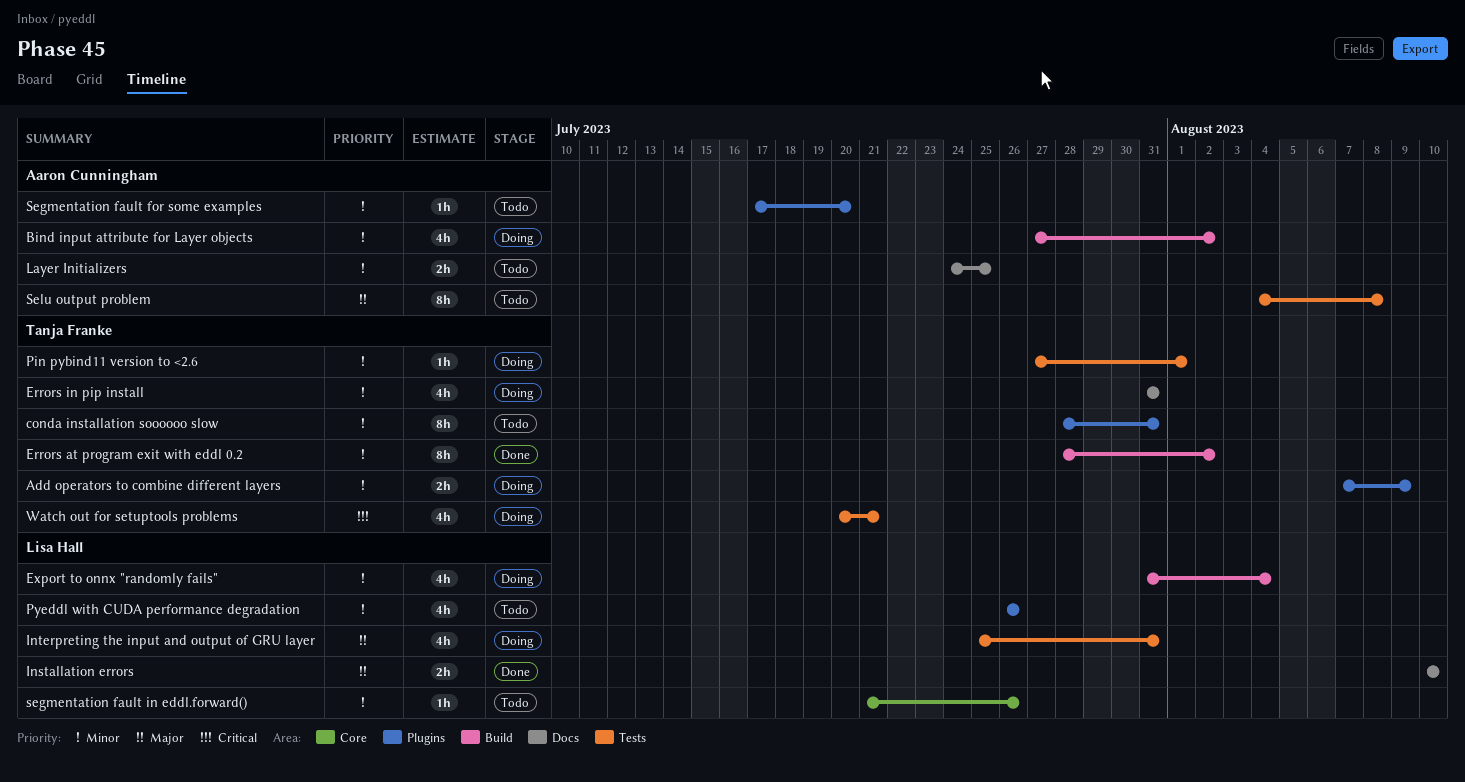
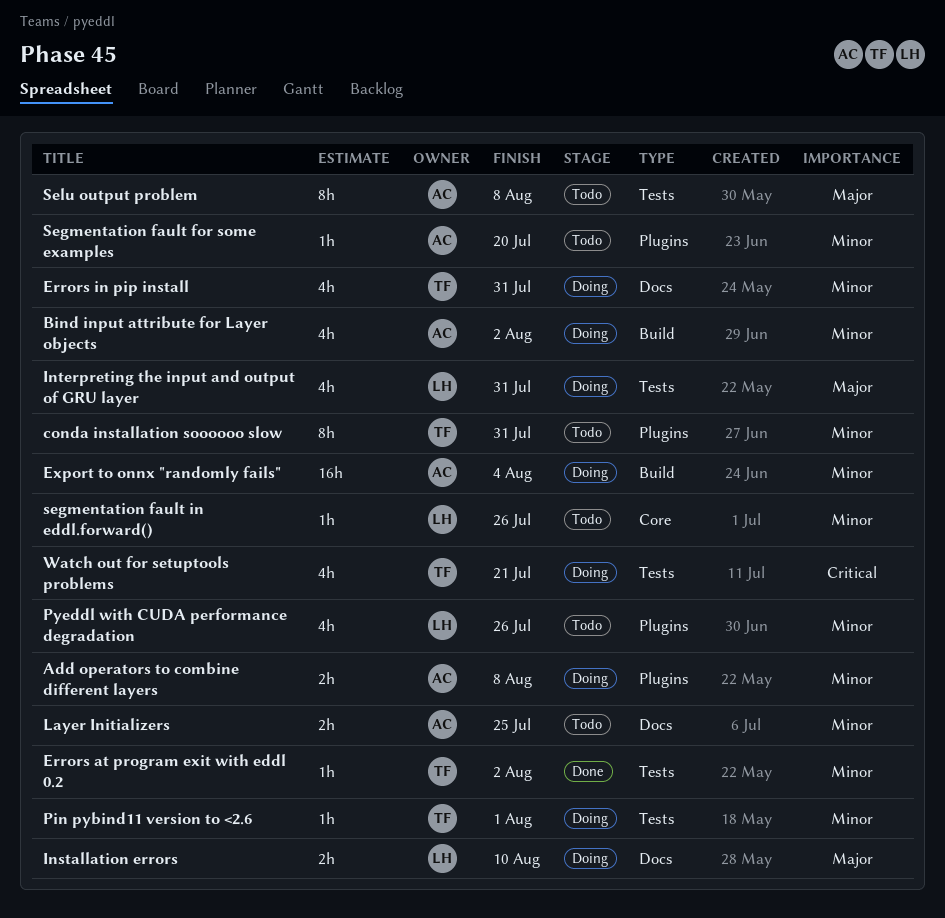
Add operators to combine different layers, owner: Tanja Franke -> Aaron Cunningham
Add operators to combine different layers, due: Aug 9 -> Aug 8
Errors at program exit with eddl 0.2, label: Build -> Tests
Errors at program exit with eddl 0.2, estimate: 8h -> 1h
Export to onnx "randomly fails", owner: Lisa Hall -> Aaron Cunningham
Export to onnx "randomly fails", estimate: 4h -> 16h
Installation errors, status: Done -> Doing

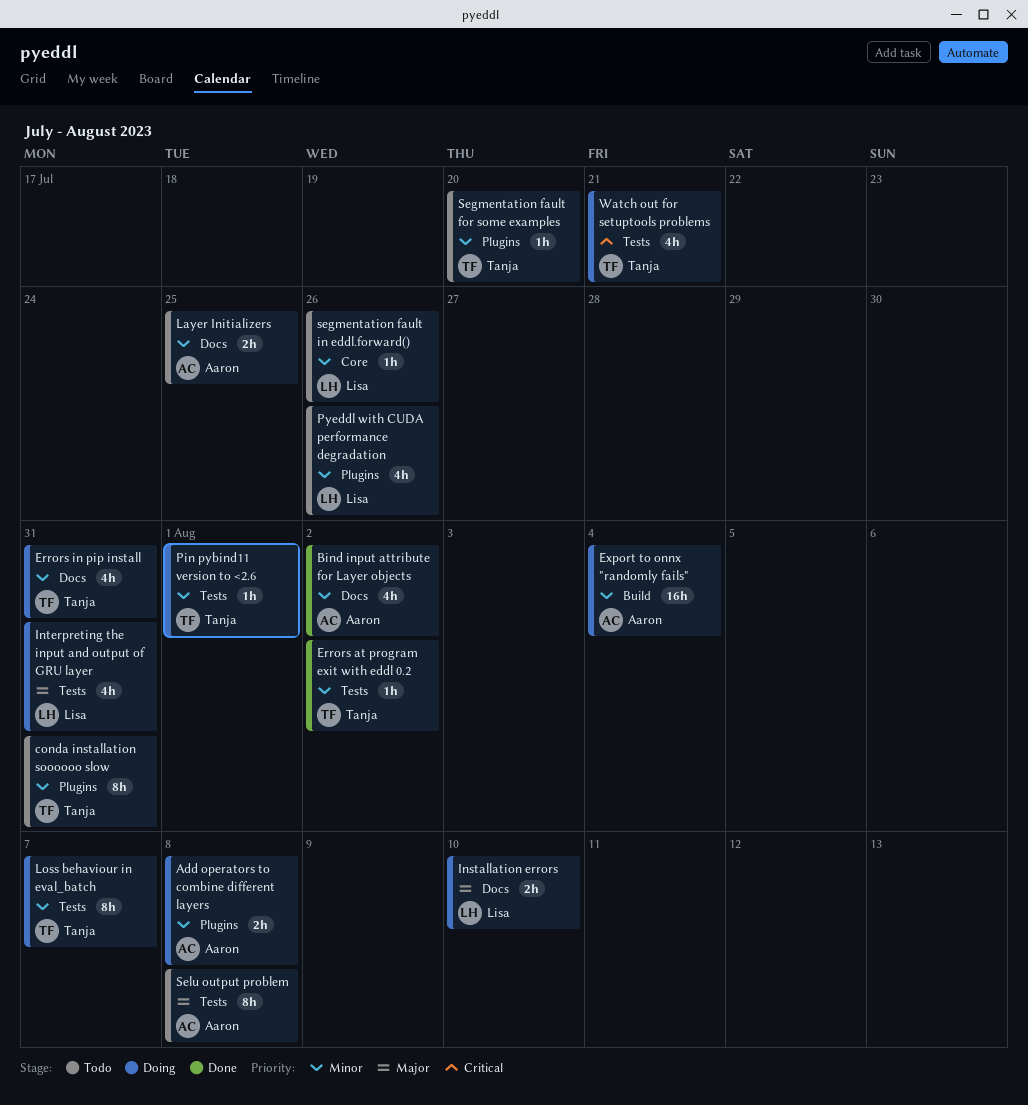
Bind input attribute for Layer objects, status: Doing -> Done
Bind input attribute for Layer objects, label: Build -> Docs
Loss behaviour in eval_batch: none -> present
Segmentation fault for some examples, owner: Aaron -> Tanja

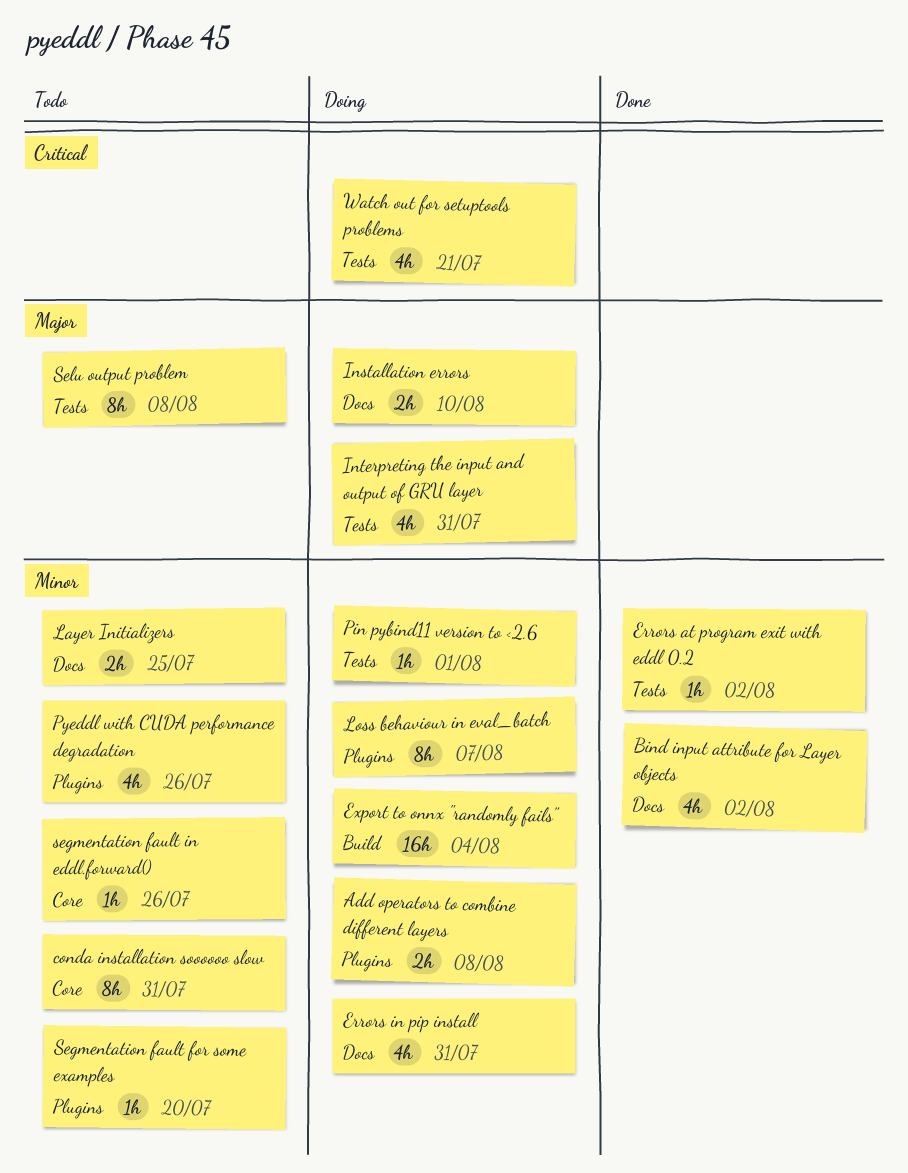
conda installation soooooo slow, label: Plugins -> Core
Loss behaviour in eval_batch, label: Tests -> Plugins

